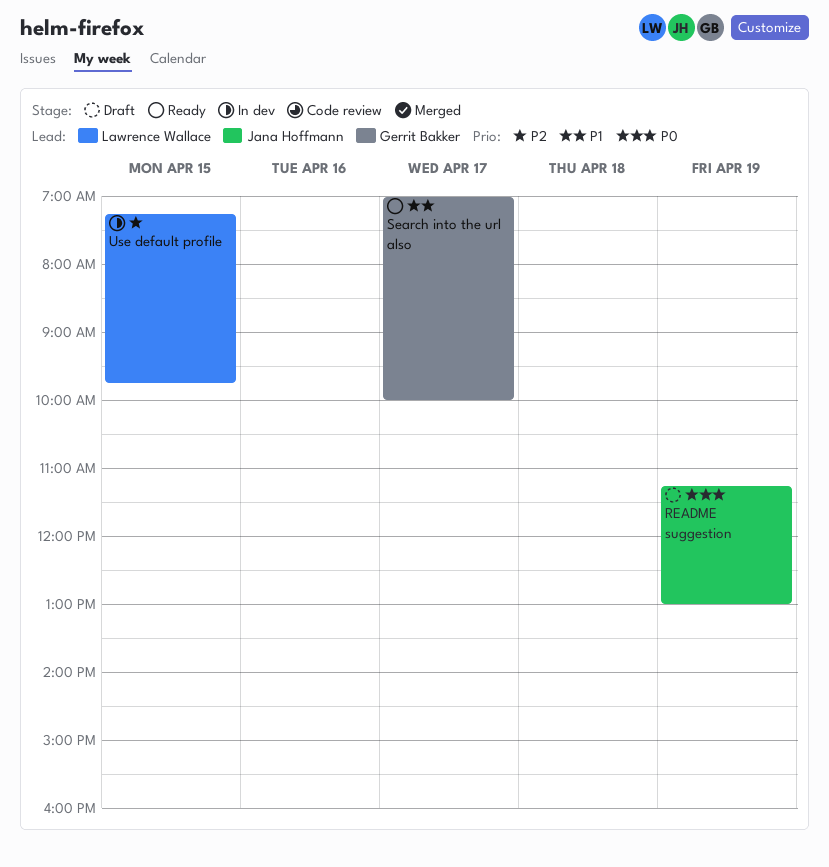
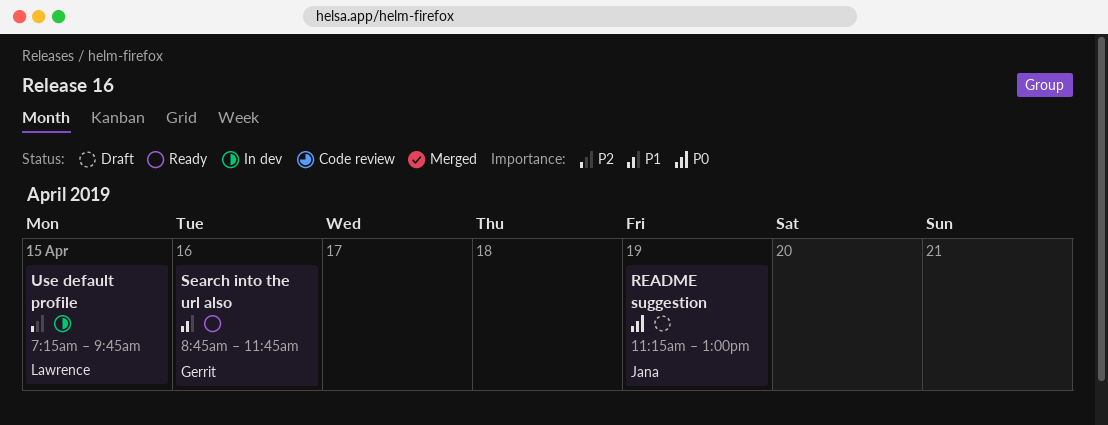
Search into the url also, day: Apr 17 -> Apr 16
Search into the url also, begins: 07:00 -> 08:45
Search into the url also, ends: 10:00 -> 11:45

